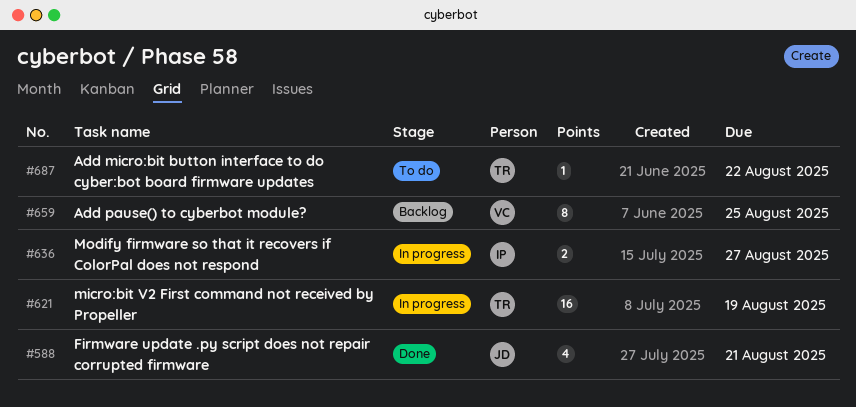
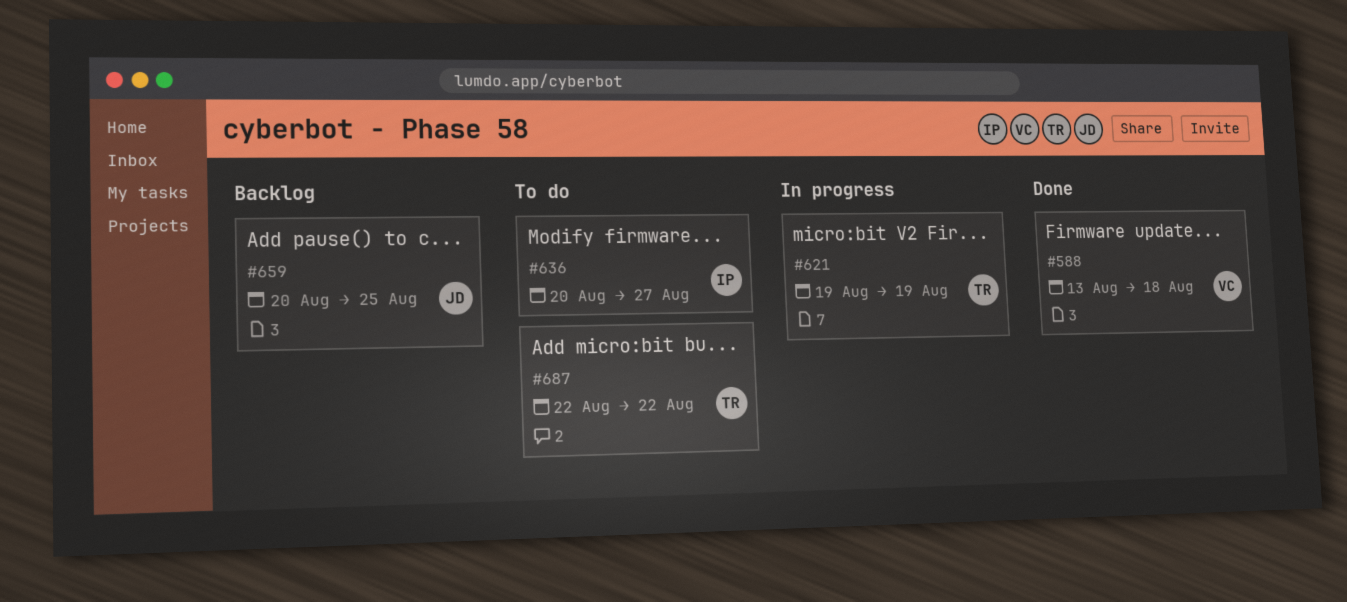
#588, owner: JD -> VC
#588, due: Aug 21 -> Aug 18
#636, status: In progress -> To do
#659, owner: VC -> JD

